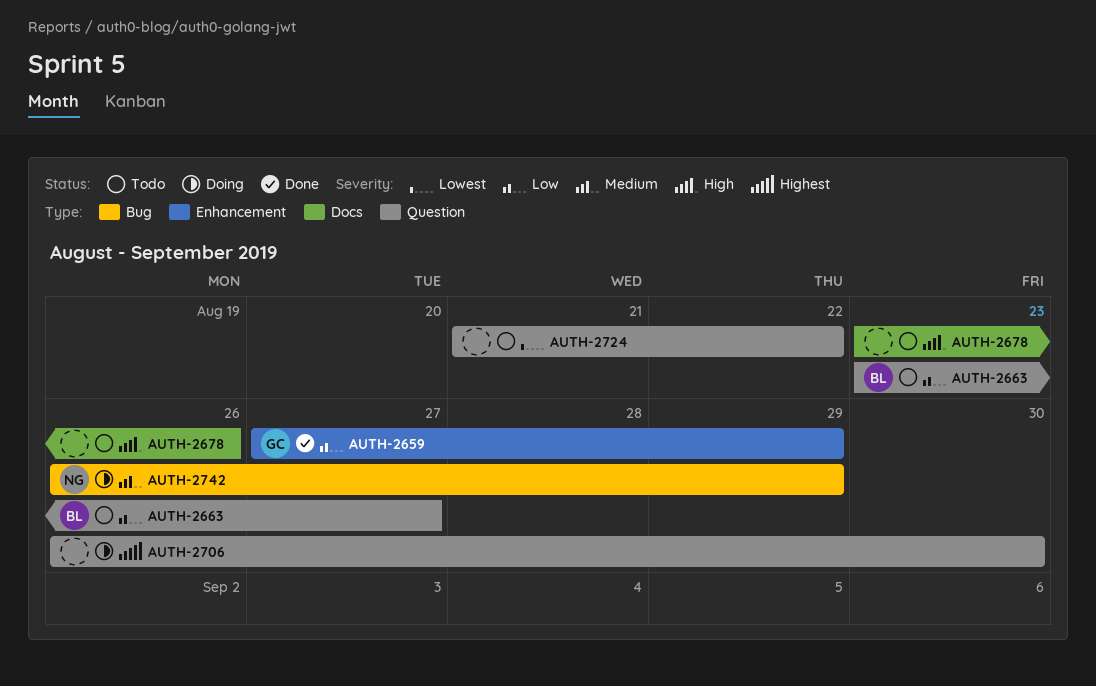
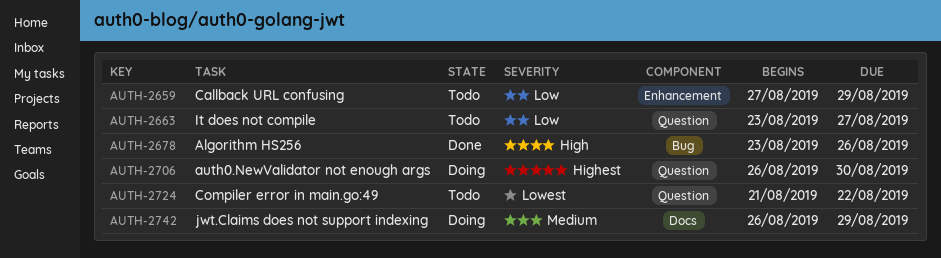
AUTH-2659, status: Done -> Todo
AUTH-2678, status: Todo -> Done
AUTH-2678, label: Docs -> Bug
AUTH-2742, label: Bug -> Docs

